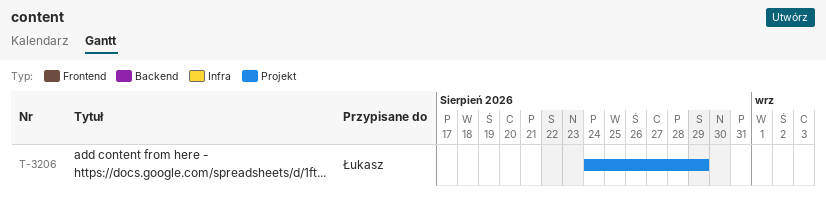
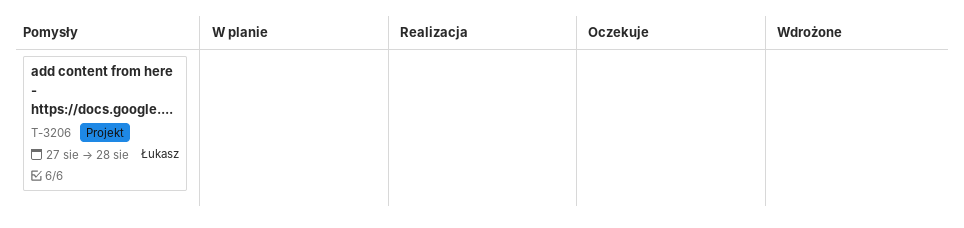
T-3206, start: Aug 24 -> Aug 27
T-3206, due: Aug 29 -> Aug 28

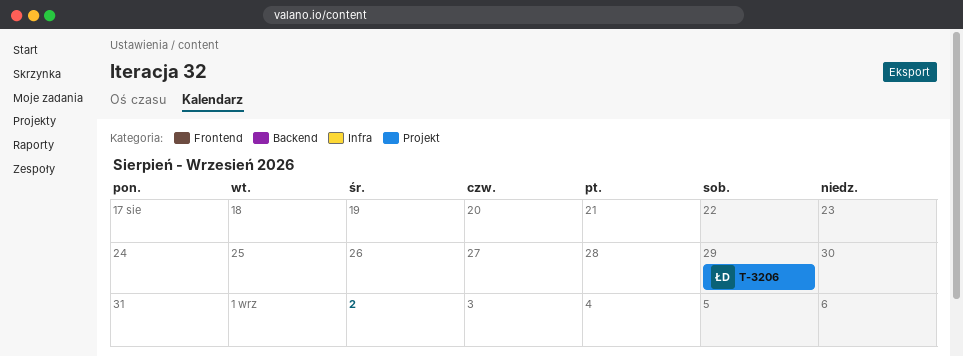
T-3206, start: Aug 27 -> Aug 29
T-3206, due: Aug 28 -> Aug 29

